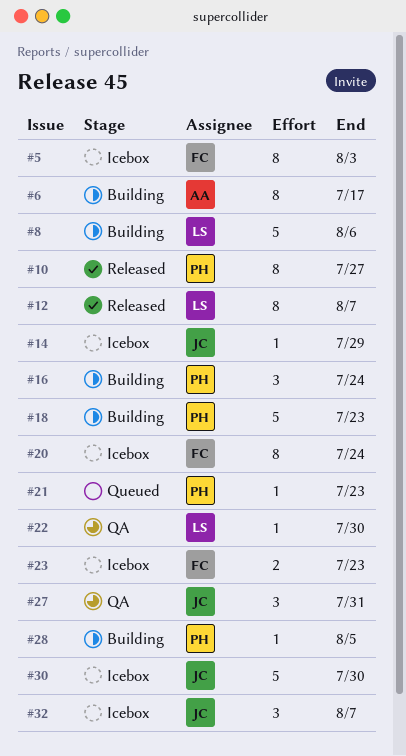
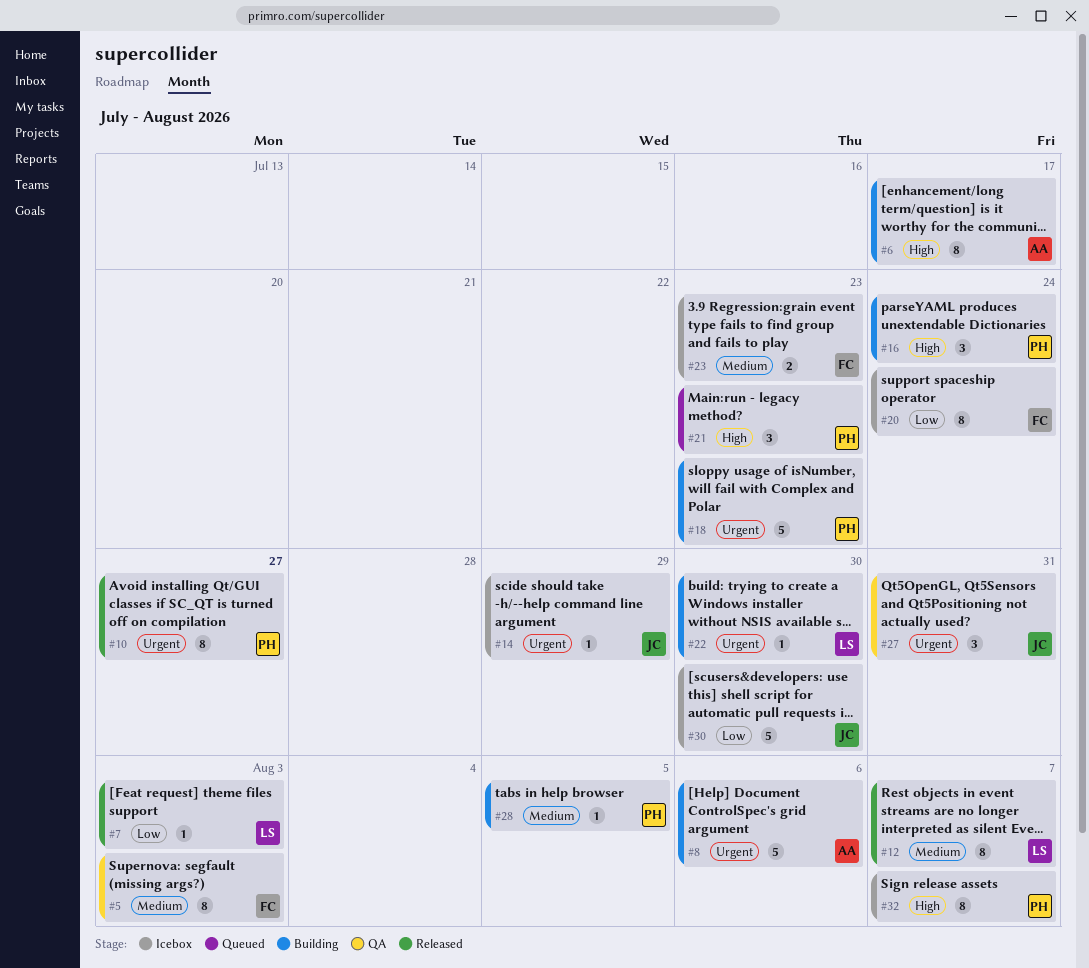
#5, status: Icebox -> QA
#7: none -> present
#8, owner: LS -> AA
#21, estimate: 1 -> 3
#22, status: QA -> Building
#32, owner: JC -> PH
#32, estimate: 3 -> 8

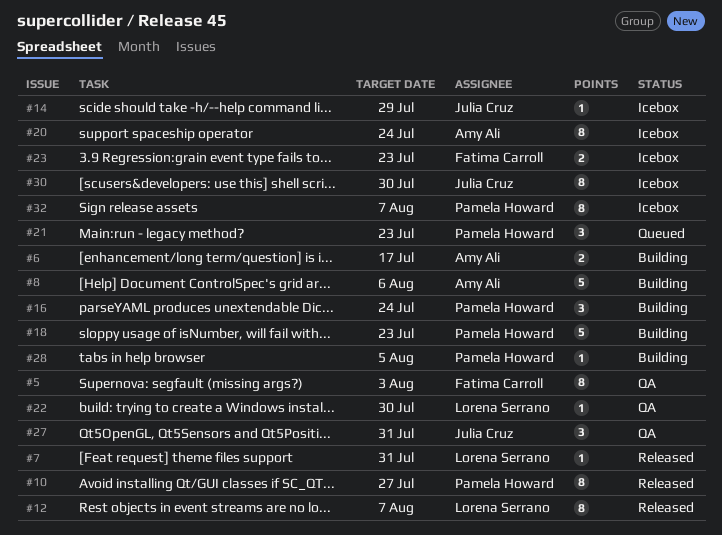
#6, estimate: 8 -> 2
#7, due: Aug 3 -> Jul 31
#20, owner: Fatima Carroll -> Amy Ali
#22, status: Building -> QA
#30, estimate: 5 -> 8

